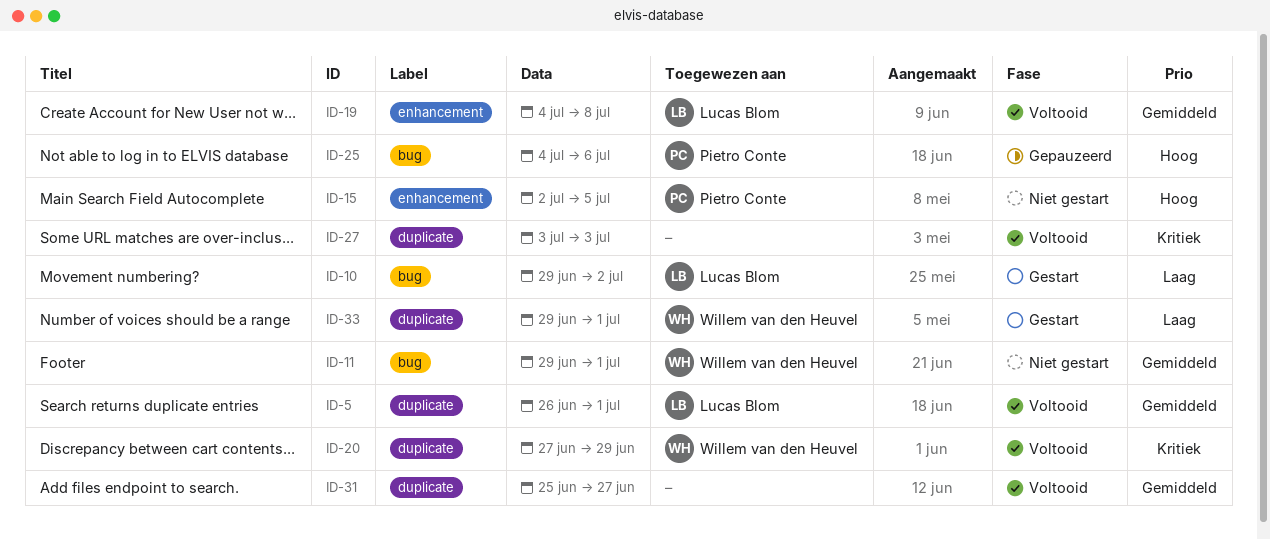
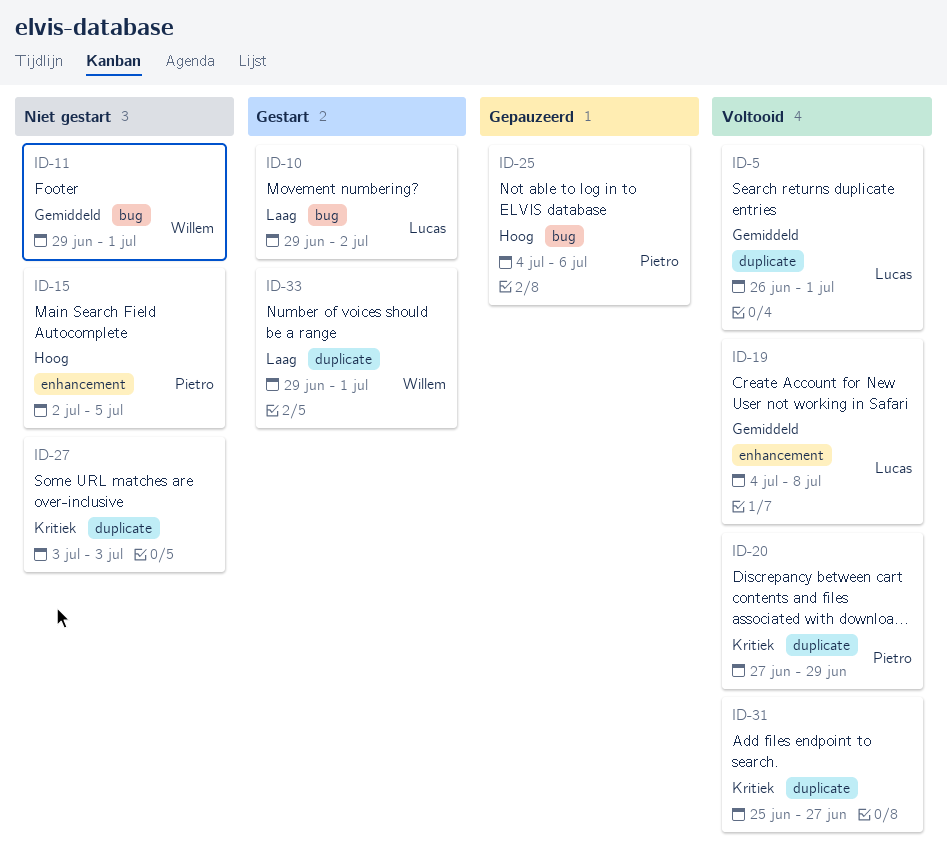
ID-20, owner: Willem van den Heuvel -> Pietro Conte
ID-27, status: Voltooid -> Niet gestart
ID-31, priority: Gemiddeld -> Kritiek

